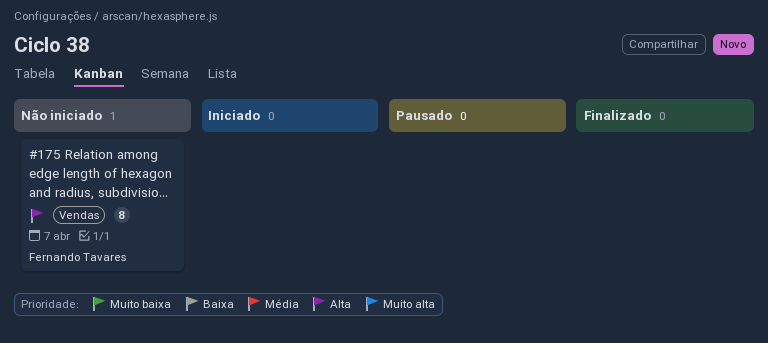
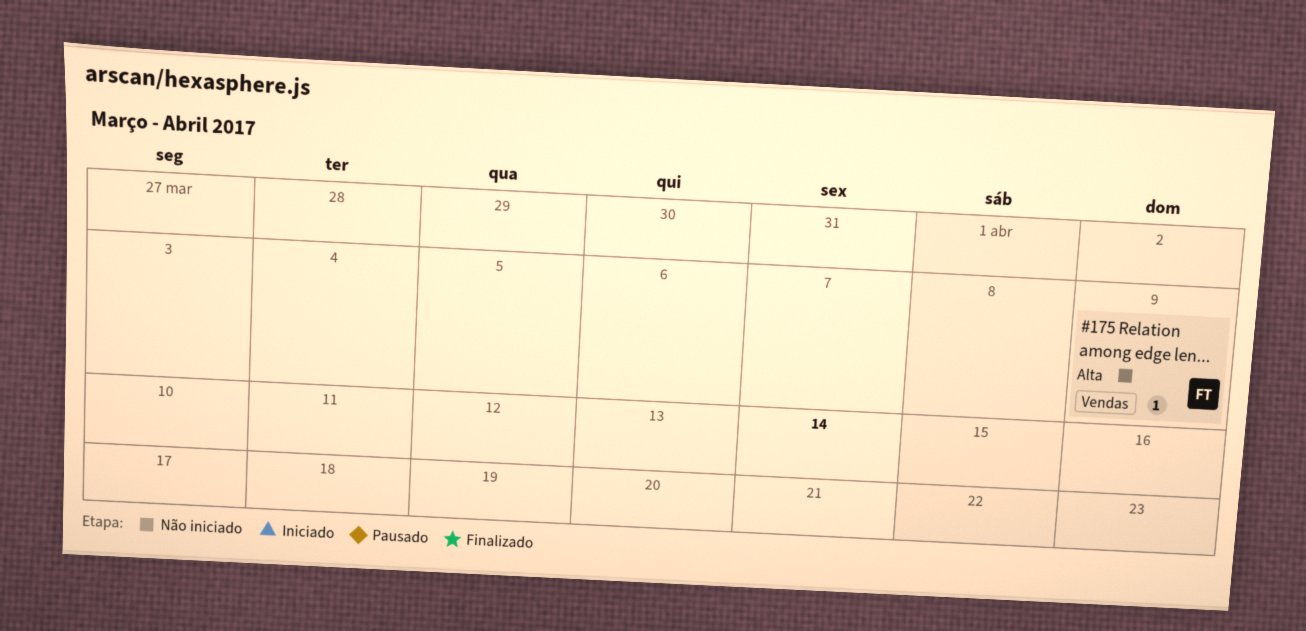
#175, estimate: 8 -> 1
#175, due: Apr 7 -> Apr 9

